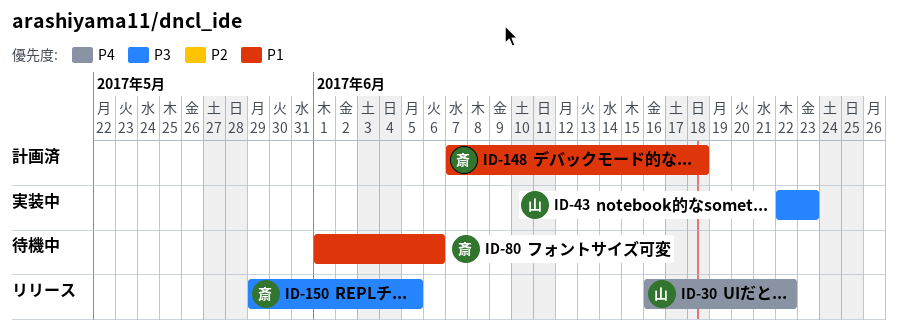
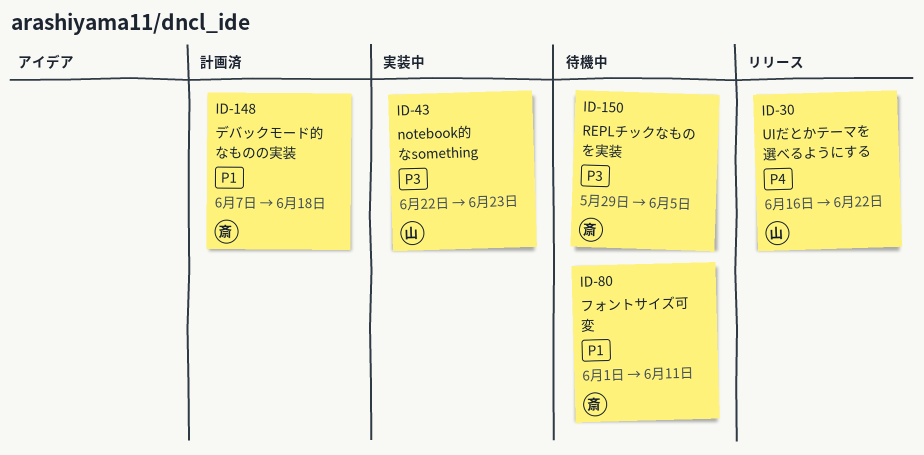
ID-80, due: Jun 6 -> Jun 11
ID-150, status: リリース -> 待機中

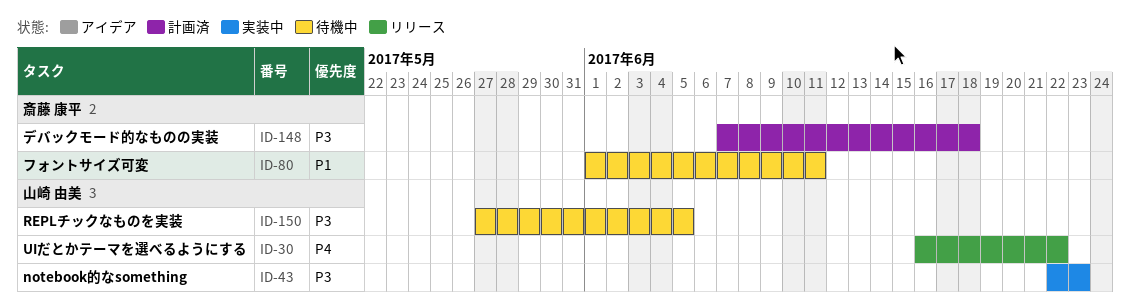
ID-148, priority: P1 -> P3
ID-150, owner: 斎藤 康平 -> 山崎 由美
ID-150, start: May 29 -> May 27

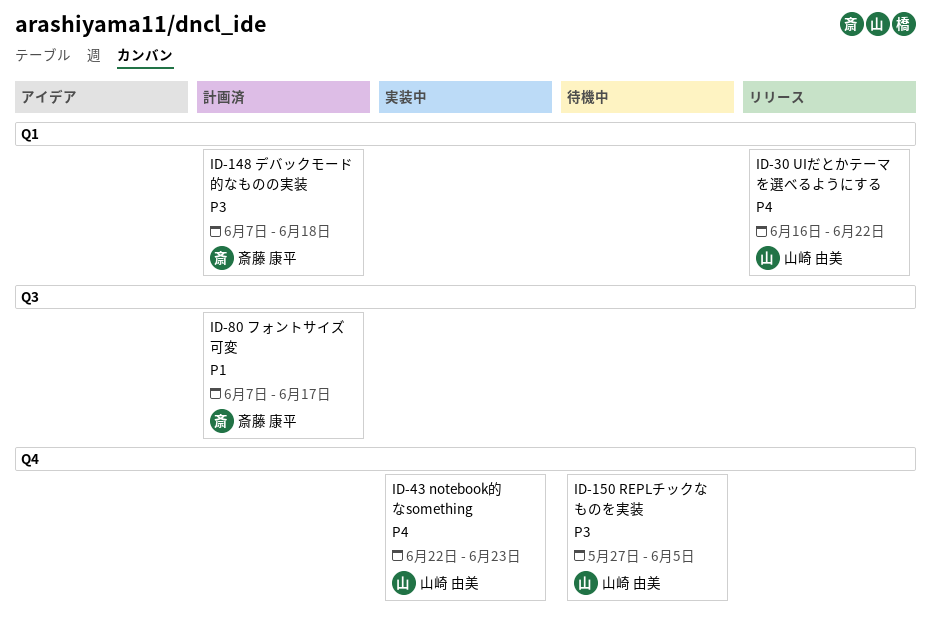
ID-43, priority: P3 -> P4
ID-80, status: 待機中 -> 計画済
ID-80, start: Jun 1 -> Jun 7
ID-80, due: Jun 11 -> Jun 17

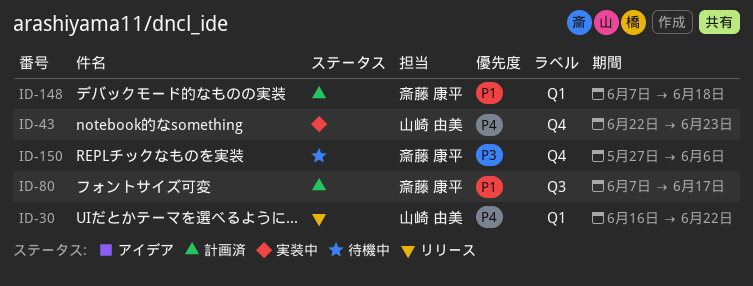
ID-148, priority: P3 -> P1
ID-150, owner: 山崎 由美 -> 斎藤 康平
ID-150, due: Jun 5 -> Jun 6

